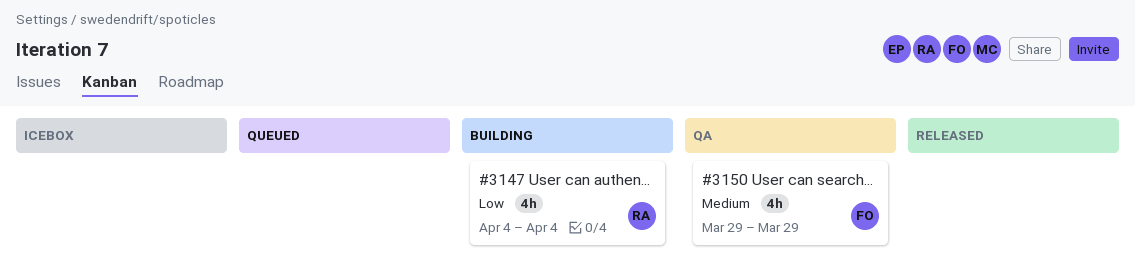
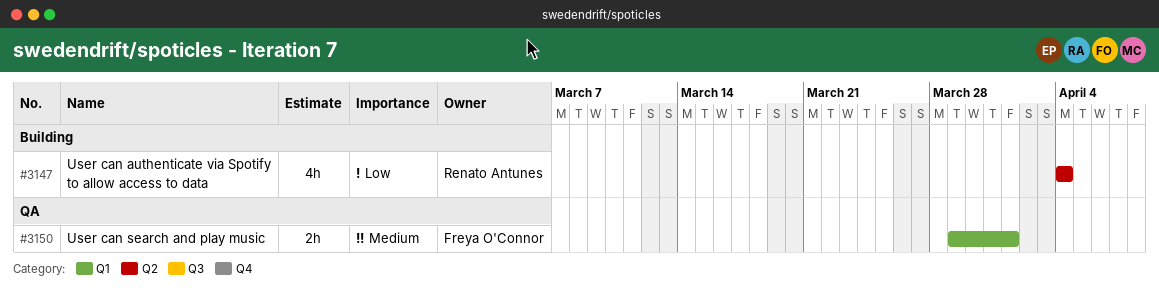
#3150, estimate: 4h -> 2h
#3150, due: Mar 29 -> Apr 1

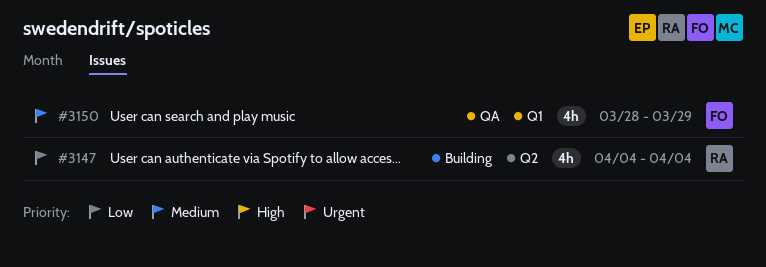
#3150, estimate: 2h -> 4h
#3150, start: Mar 29 -> Mar 28
#3150, due: Apr 1 -> Mar 29

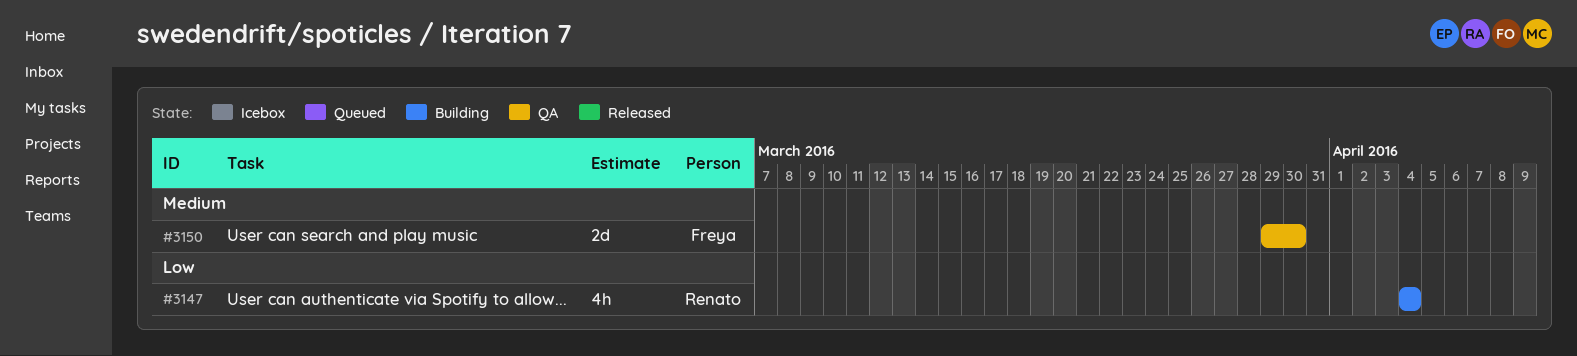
#3150, estimate: 4h -> 2d
#3150, start: Mar 28 -> Mar 29
#3150, due: Mar 29 -> Mar 30

